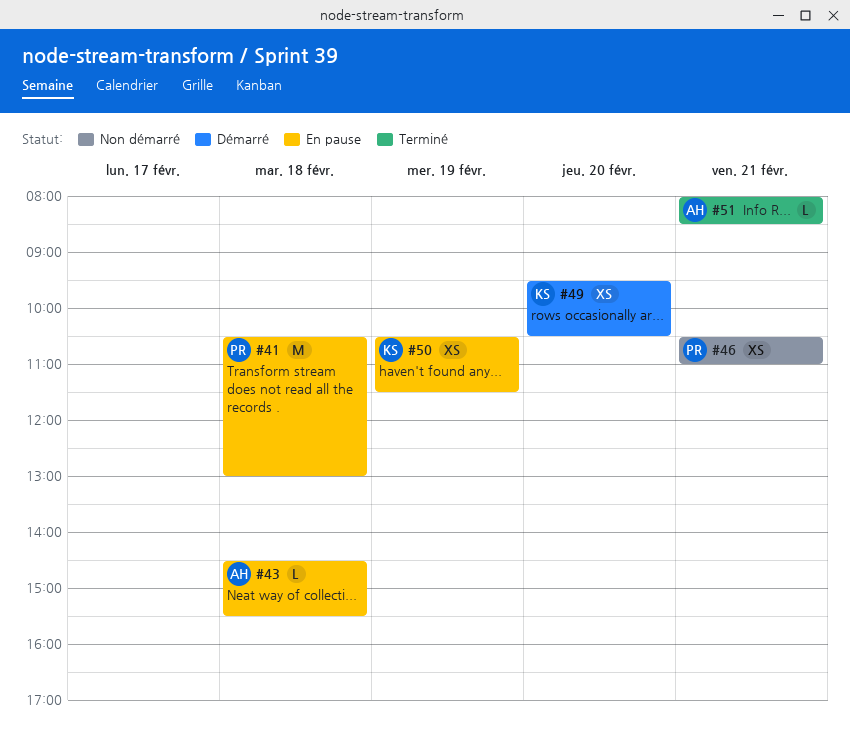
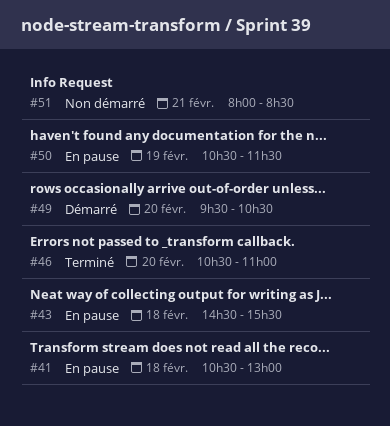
#46, status: Non démarré -> Terminé
#46, day: Feb 21 -> Feb 20
#51, status: Terminé -> Non démarré

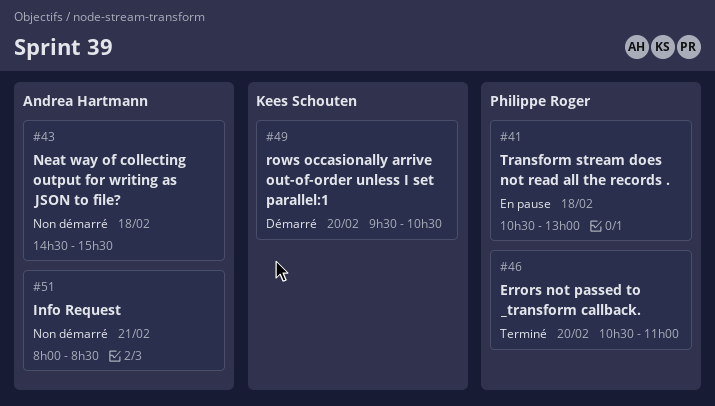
#43, status: En pause -> Non démarré
#50: present -> none

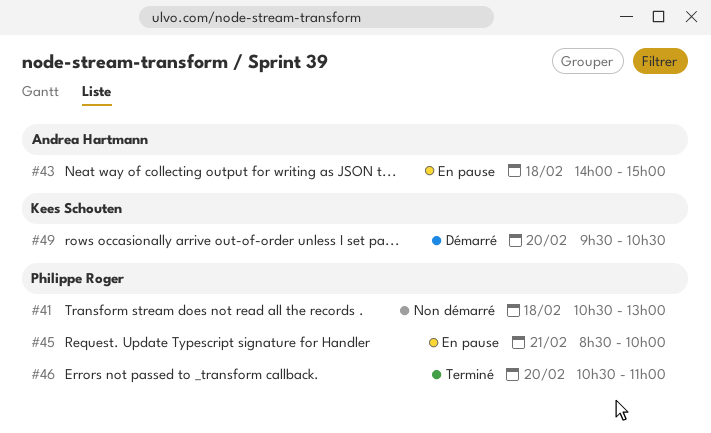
#41, status: En pause -> Non démarré
#43, status: Non démarré -> En pause
#43, begins: 14:30 -> 14:00
#43, ends: 15:30 -> 15:00
#45: none -> present
#51: present -> none

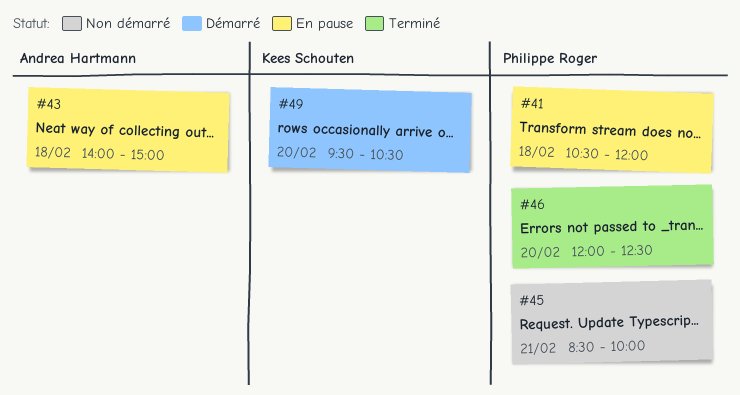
#41, status: Non démarré -> En pause
#41, ends: 13:00 -> 12:00
#45, status: En pause -> Non démarré
#46, begins: 10:30 -> 12:00
#46, ends: 11:00 -> 12:30

